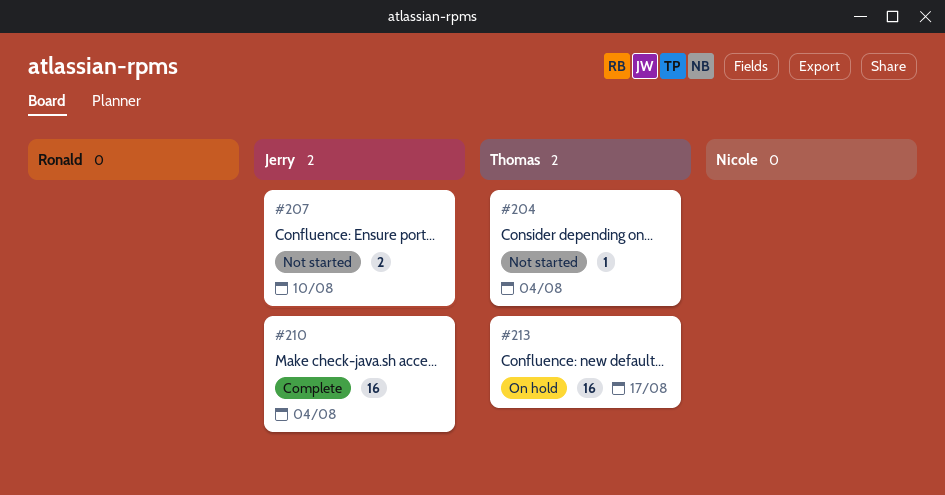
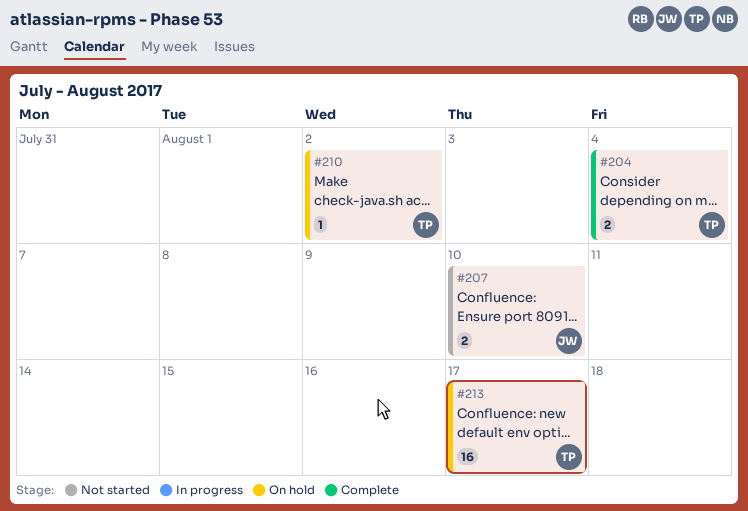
#204, status: Not started -> Complete
#204, estimate: 1 -> 2
#210, status: Complete -> On hold
#210, owner: Jerry -> Thomas
#210, estimate: 16 -> 1
#210, due: Aug 4 -> Aug 2

